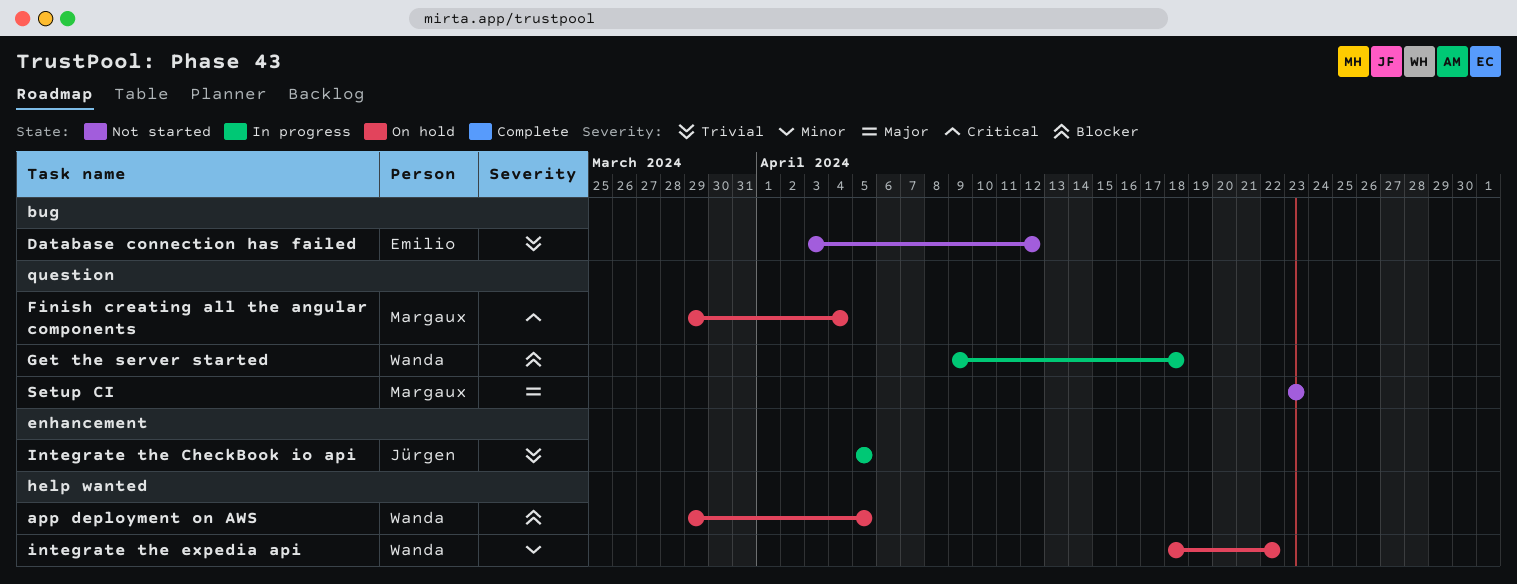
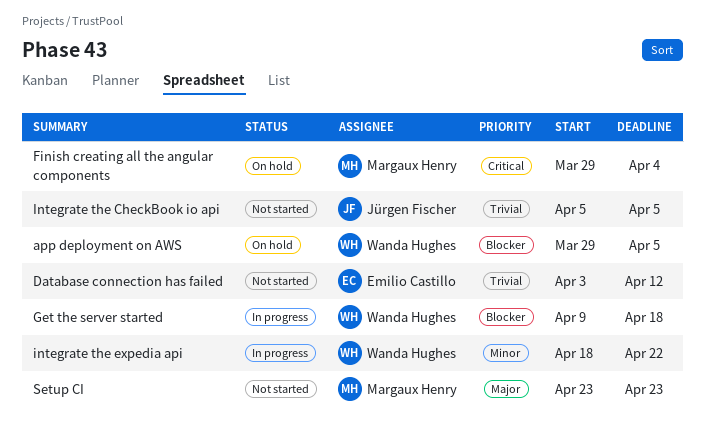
Integrate the CheckBook io api, status: In progress -> Not started
integrate the expedia api, status: On hold -> In progress

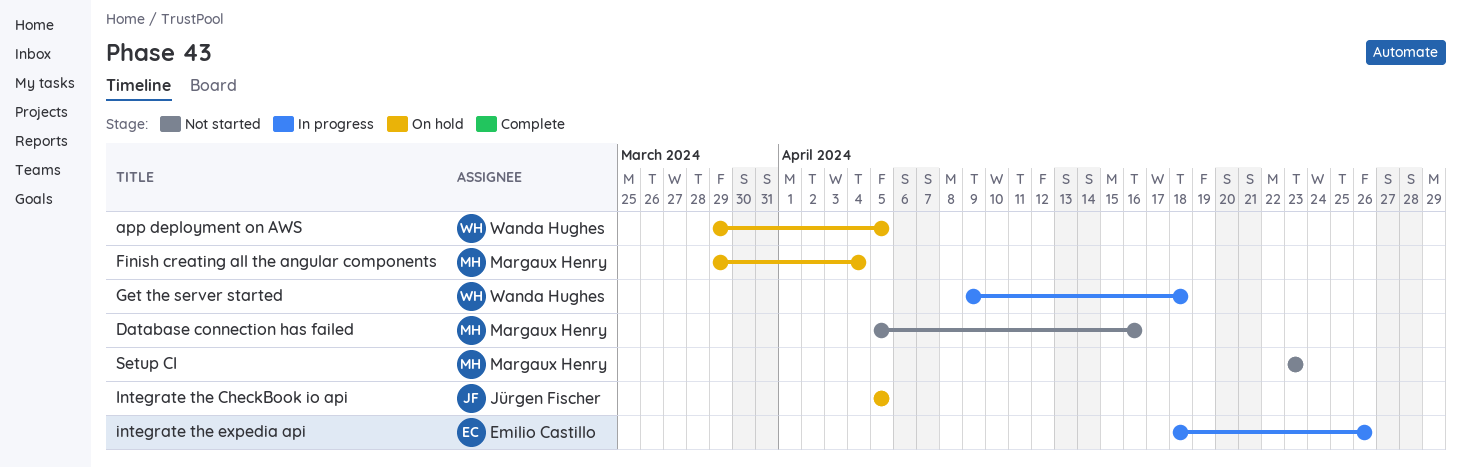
Database connection has failed, owner: Emilio Castillo -> Margaux Henry
Database connection has failed, start: Apr 3 -> Apr 5
Database connection has failed, due: Apr 12 -> Apr 16
Integrate the CheckBook io api, status: Not started -> On hold
integrate the expedia api, owner: Wanda Hughes -> Emilio Castillo
integrate the expedia api, due: Apr 22 -> Apr 26

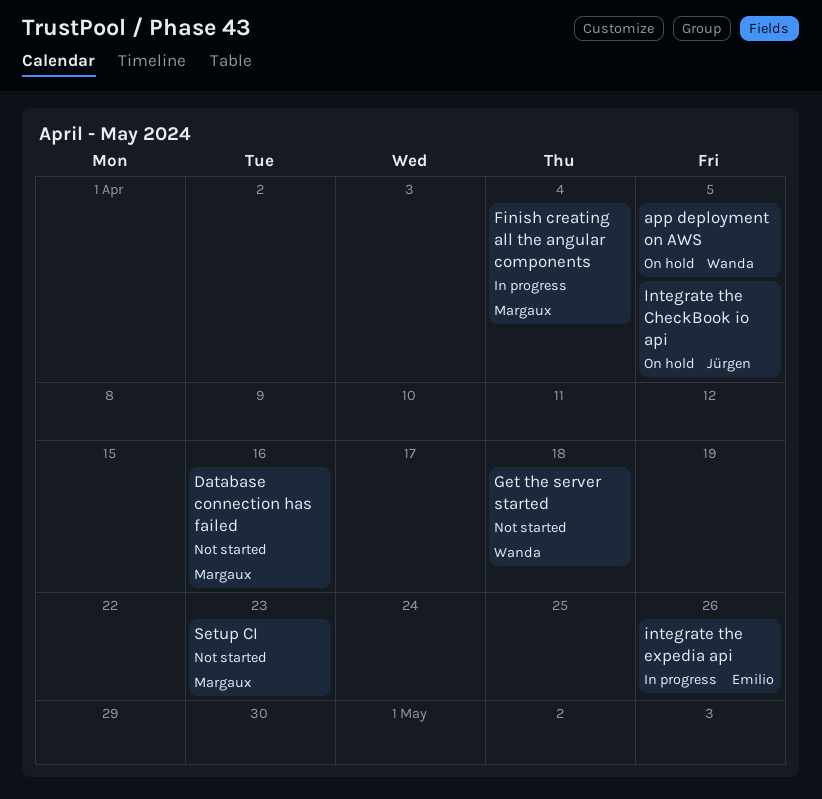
Finish creating all the angular components, status: On hold -> In progress
Get the server started, status: In progress -> Not started

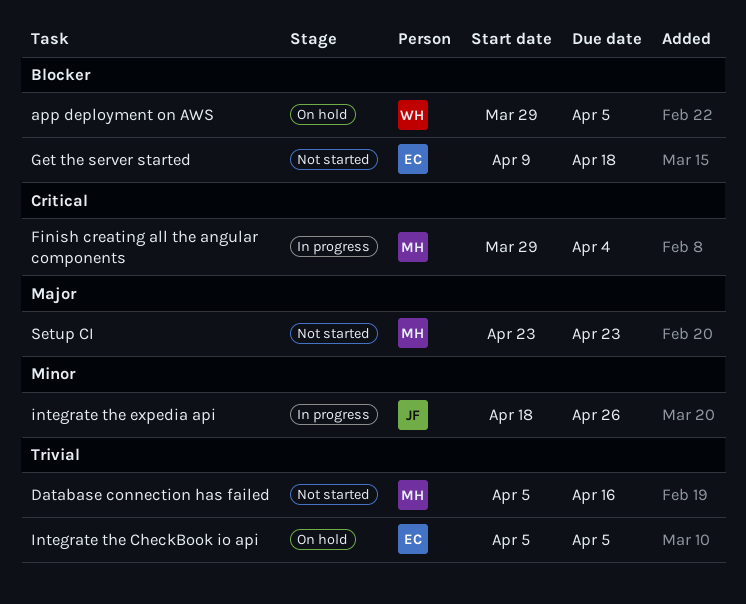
Get the server started, owner: Wanda -> Emilio
Integrate the CheckBook io api, owner: Jürgen -> Emilio
integrate the expedia api, owner: Emilio -> Jürgen

